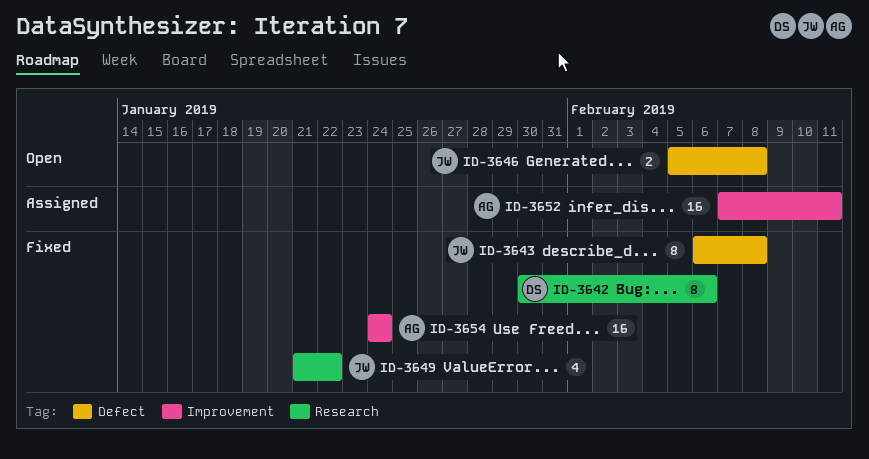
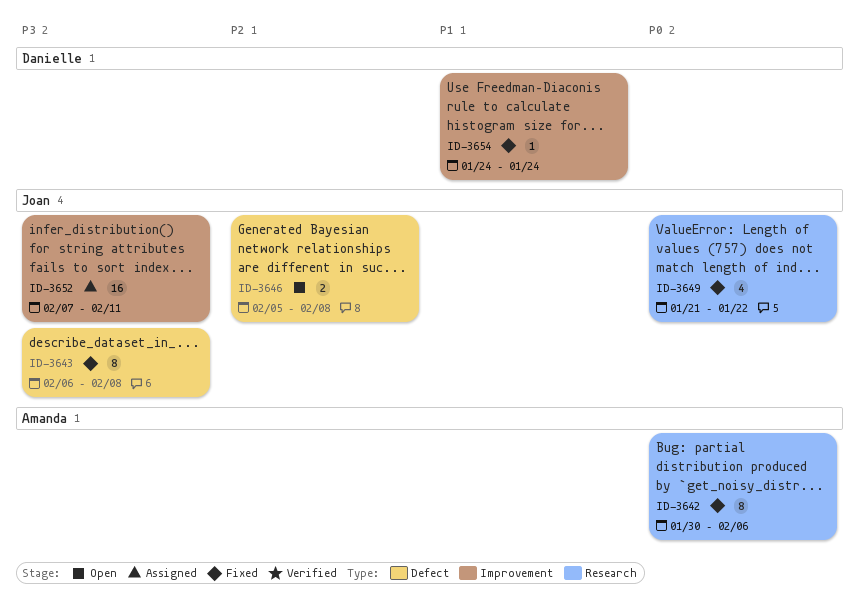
ID-3642, owner: Danielle -> Amanda
ID-3652, owner: Amanda -> Joan
ID-3654, owner: Amanda -> Danielle
ID-3654, estimate: 16 -> 1

